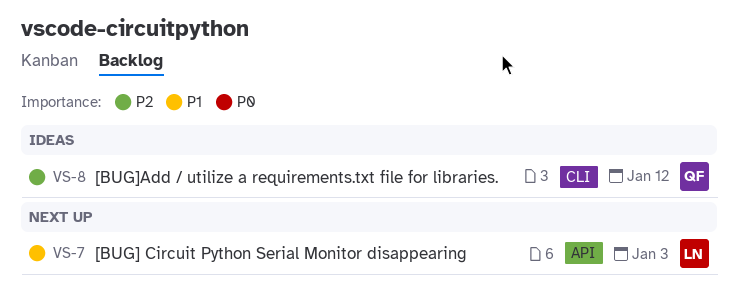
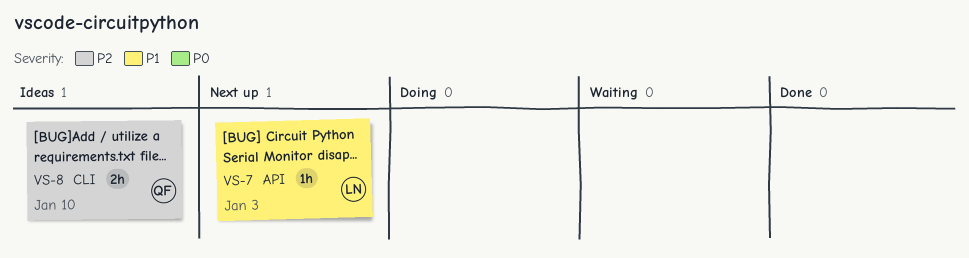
VS-8, due: Jan 12 -> Jan 10

